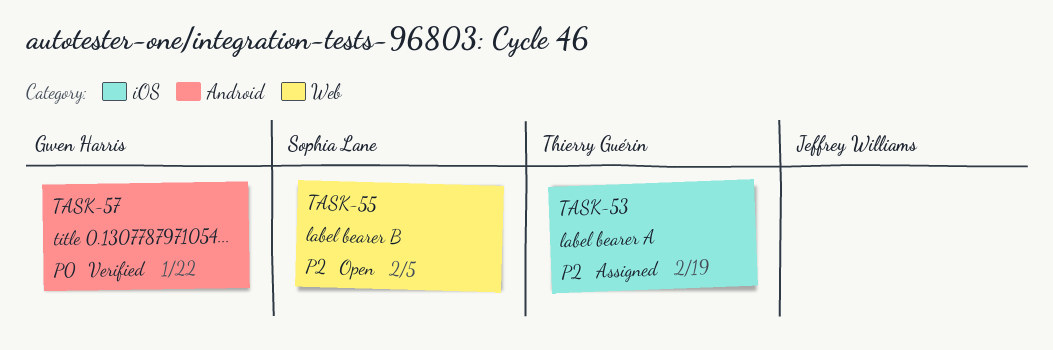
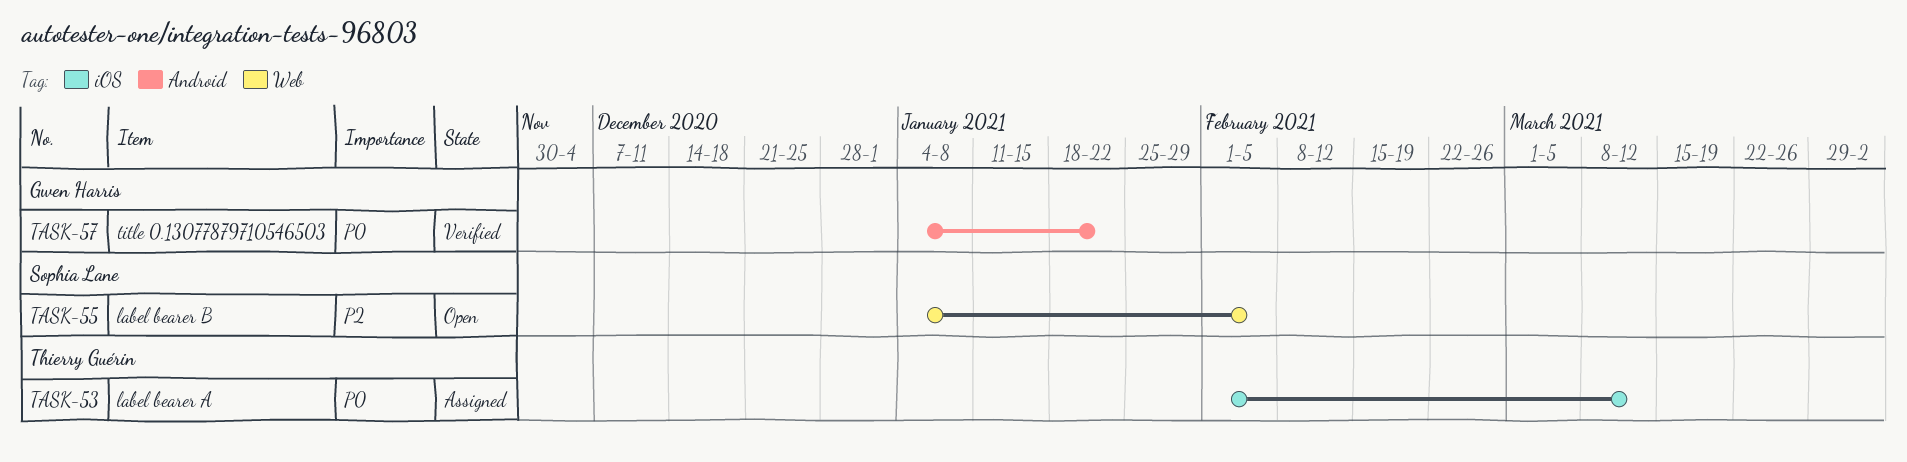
TASK-53, priority: P2 -> P0
TASK-53, due: Feb 19 -> Mar 12

